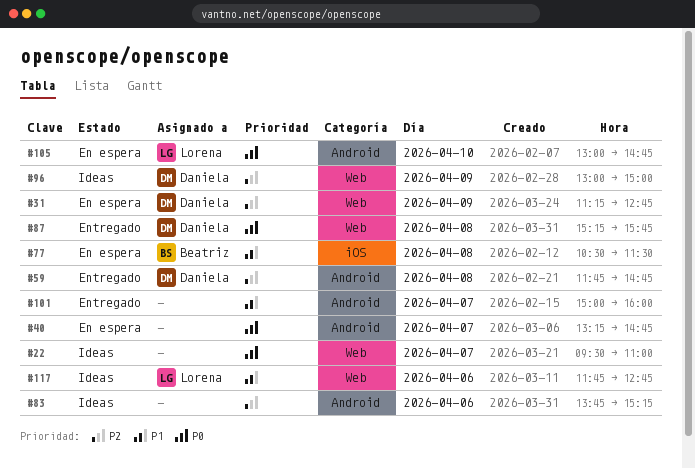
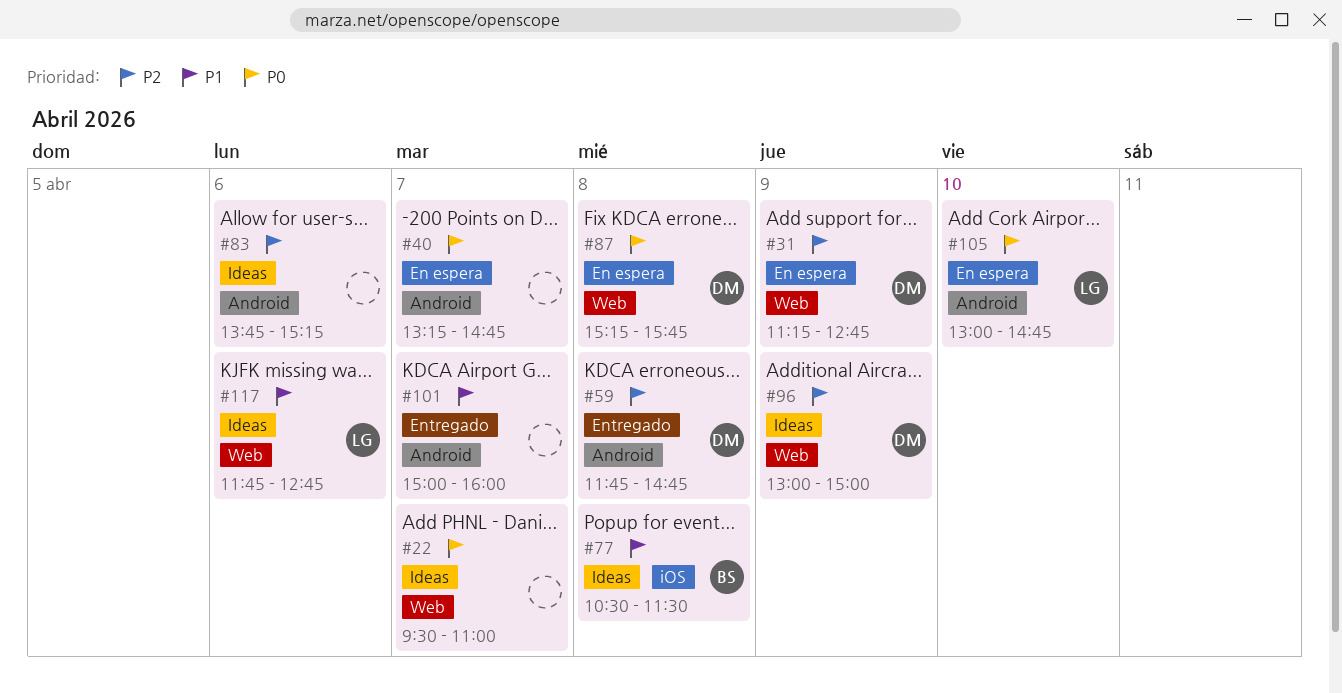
#77, status: En espera -> Ideas
#87, status: Entregado -> En espera

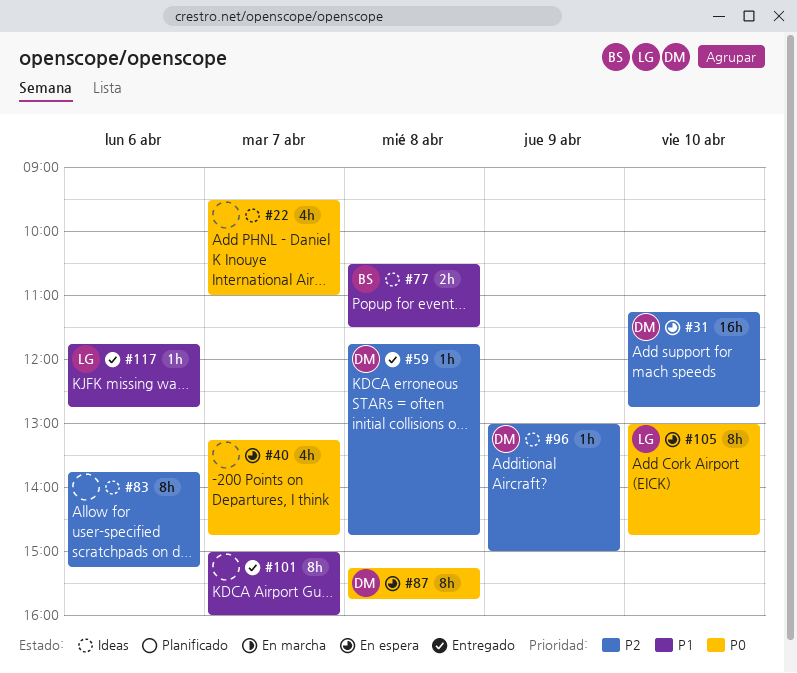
#31, day: Apr 9 -> Apr 10
#117, status: Ideas -> Entregado

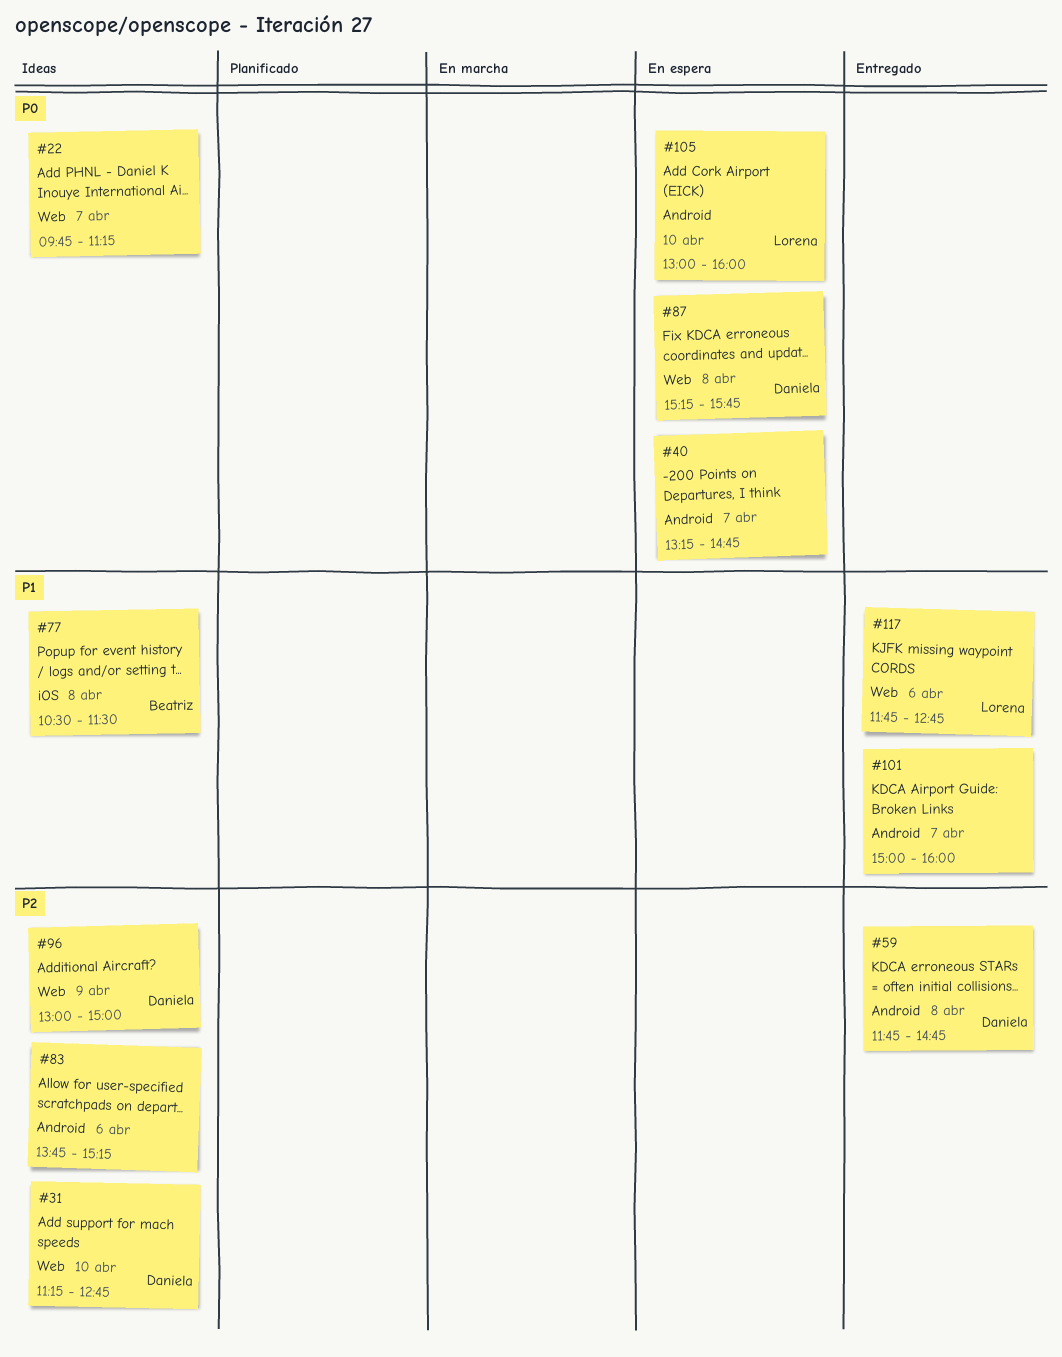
#22, begins: 09:30 -> 09:45
#22, ends: 11:00 -> 11:15
#31, status: En espera -> Ideas
#105, ends: 14:45 -> 16:00

